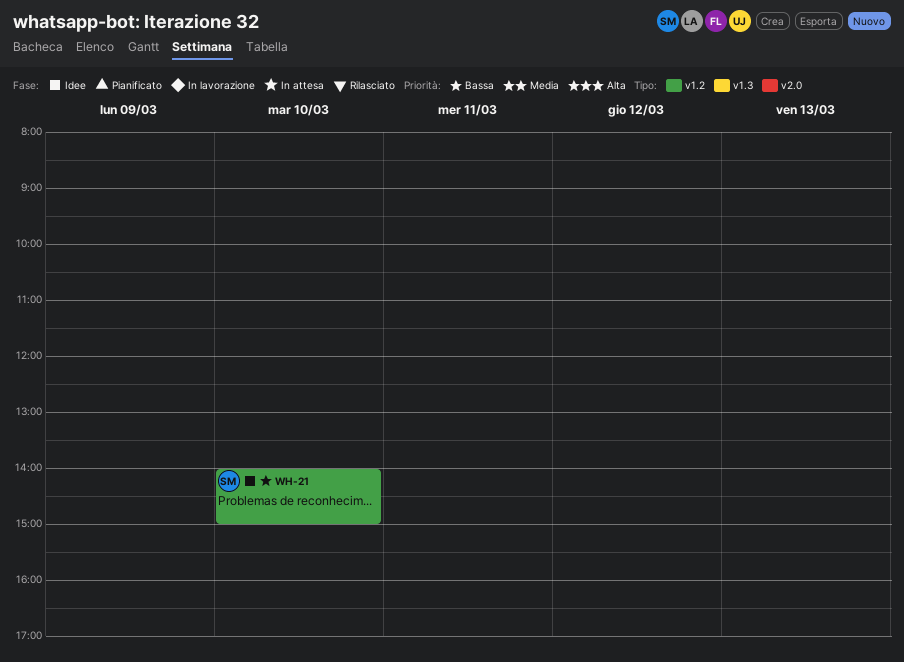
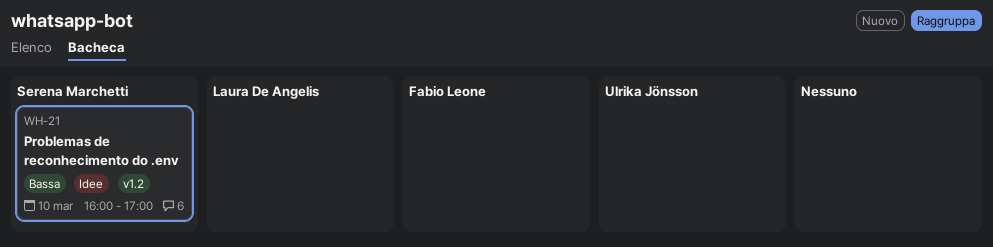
WH-21, begins: 14:00 -> 16:00
WH-21, ends: 15:00 -> 17:00

